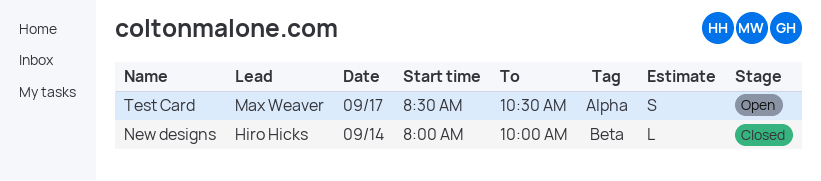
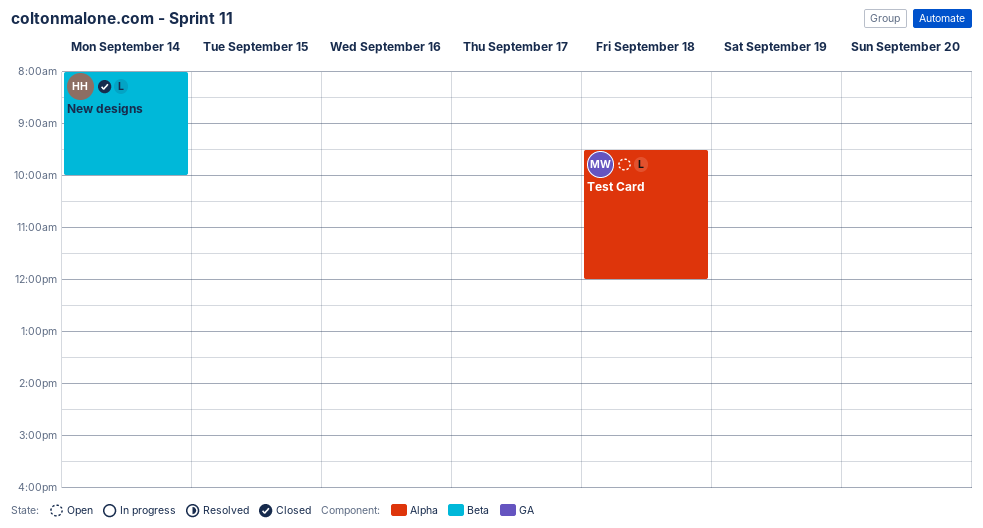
Test Card, estimate: S -> L
Test Card, day: Sep 17 -> Sep 18
Test Card, begins: 08:30 -> 09:30
Test Card, ends: 10:30 -> 12:00

